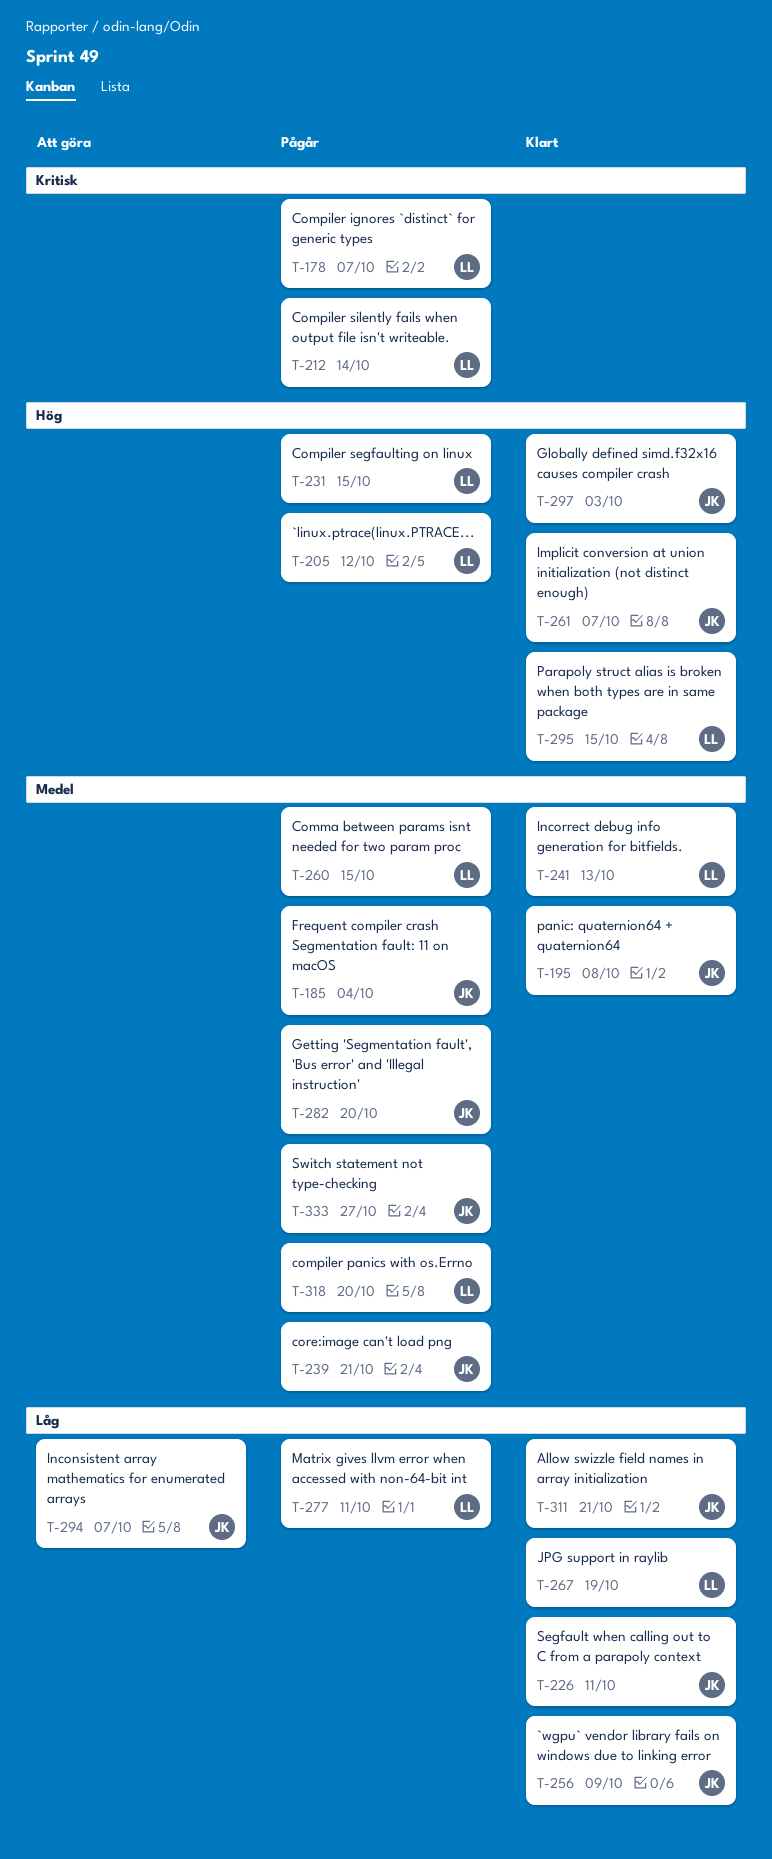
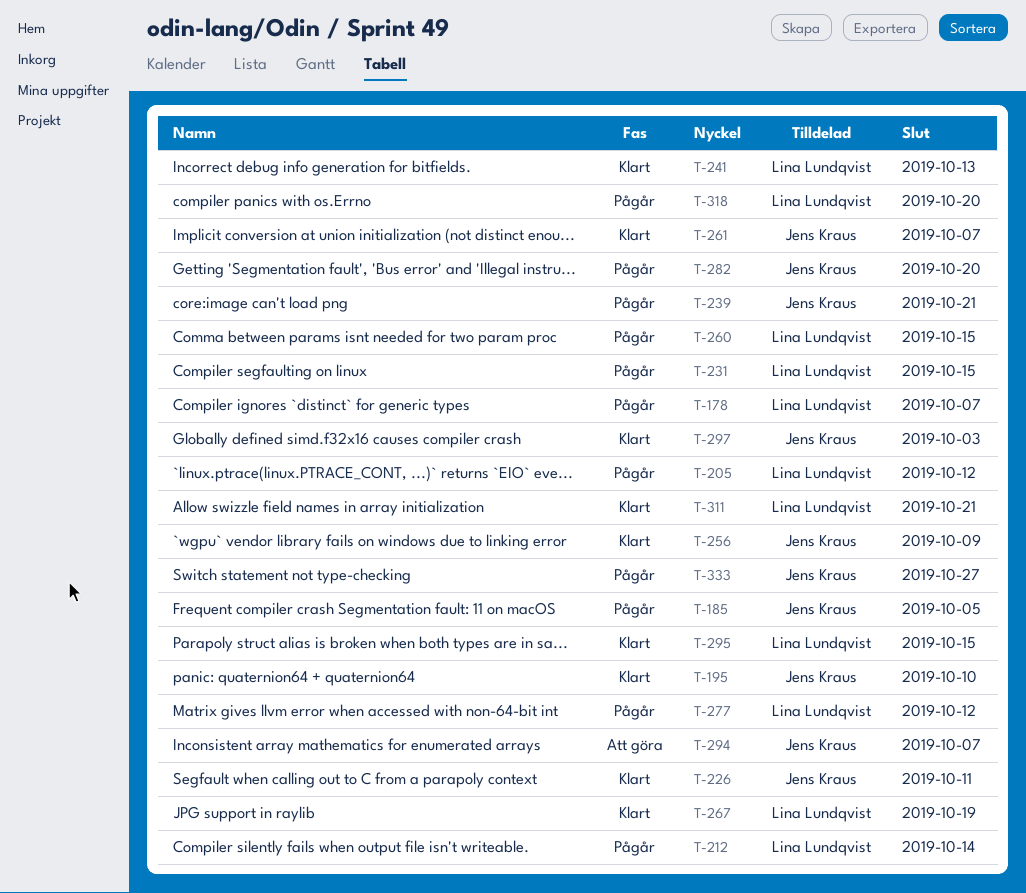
T-185, due: Oct 4 -> Oct 5
T-195, due: Oct 8 -> Oct 10
T-277, due: Oct 11 -> Oct 12
T-311, owner: Jens Kraus -> Lina Lundqvist

